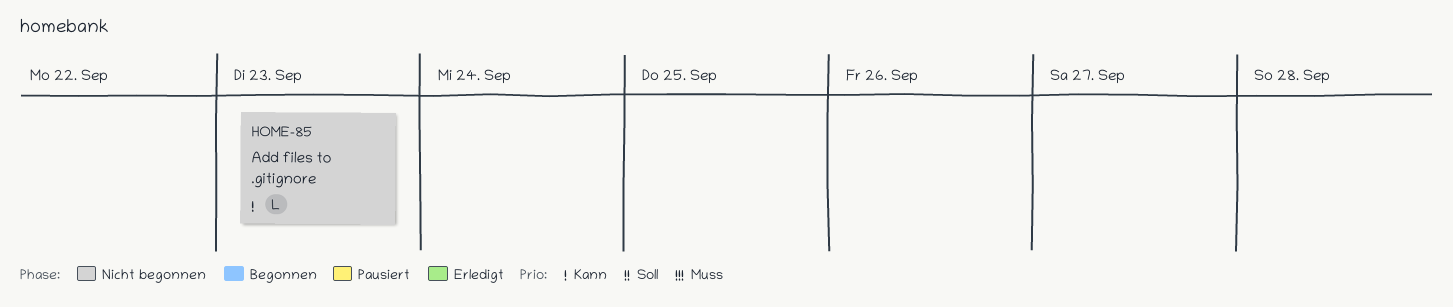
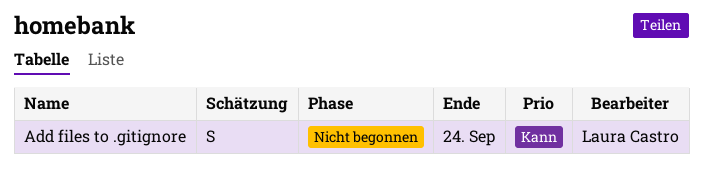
Add files to .gitignore, estimate: L -> S
Add files to .gitignore, due: Sep 23 -> Sep 24

